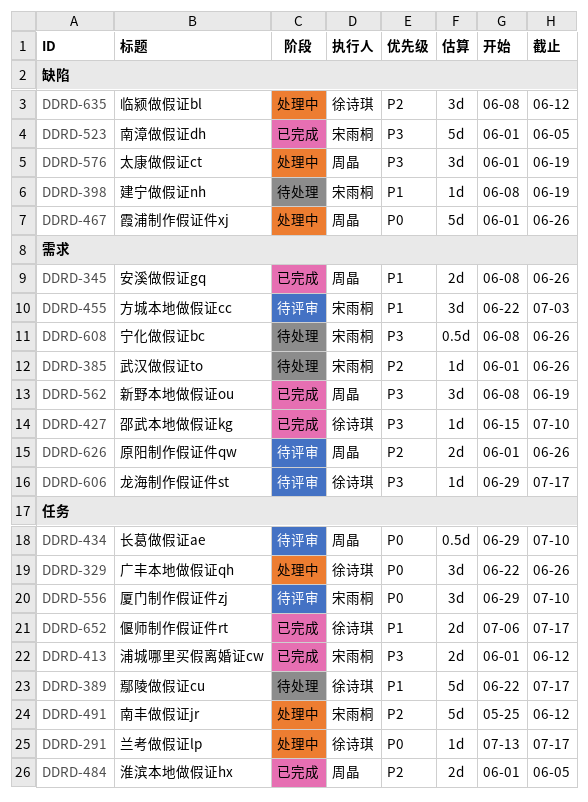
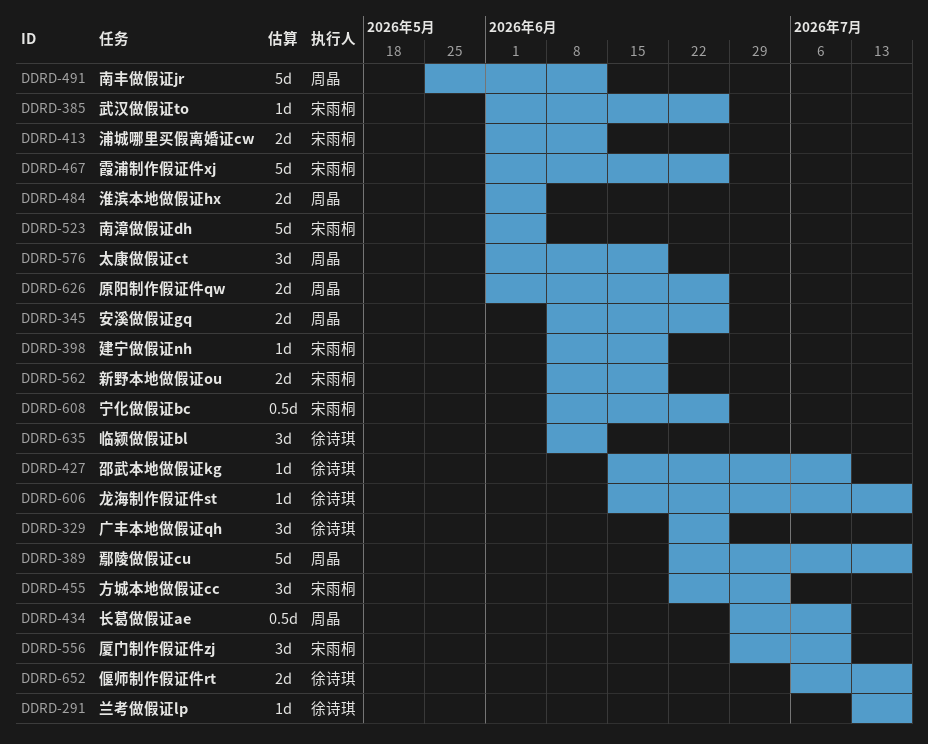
DDRD-389, owner: 徐诗琪 -> 周晶
DDRD-467, owner: 周晶 -> 宋雨桐
DDRD-491, owner: 宋雨桐 -> 周晶
DDRD-562, owner: 周晶 -> 宋雨桐
DDRD-562, estimate: 3d -> 2d
DDRD-606, start: Jun 29 -> Jun 15

